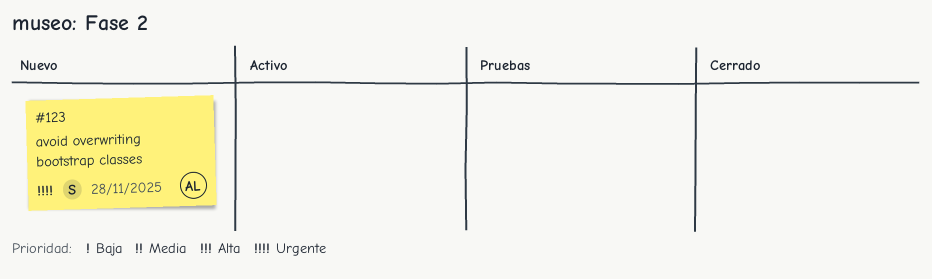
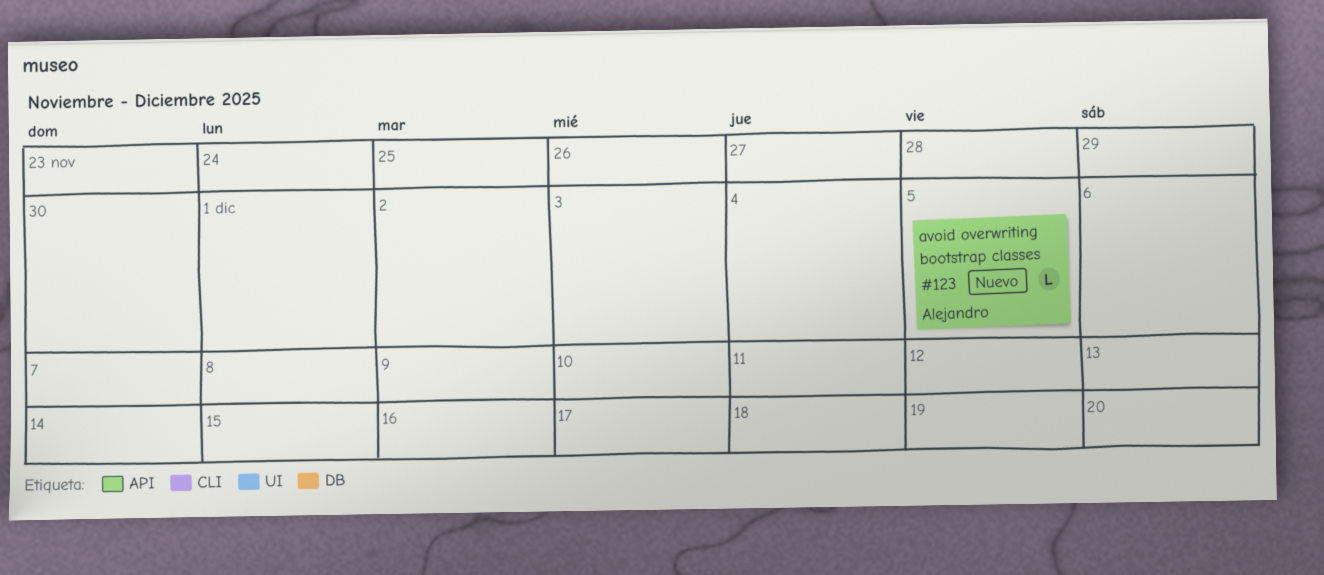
#123, estimate: S -> L
#123, due: Nov 28 -> Dec 5

